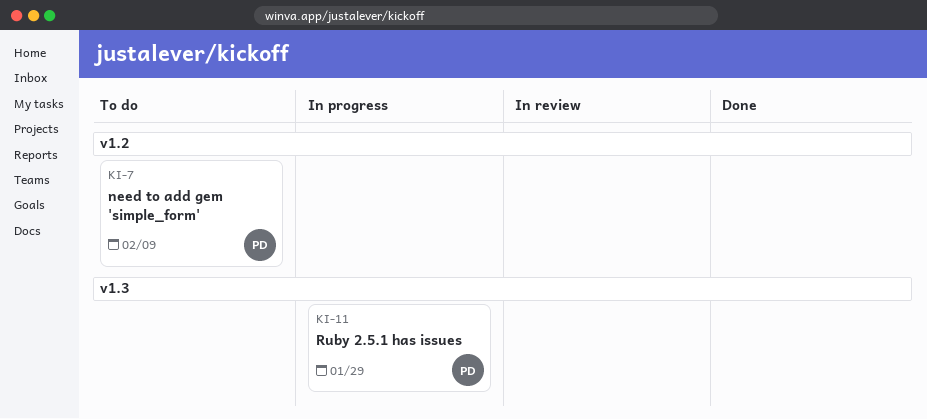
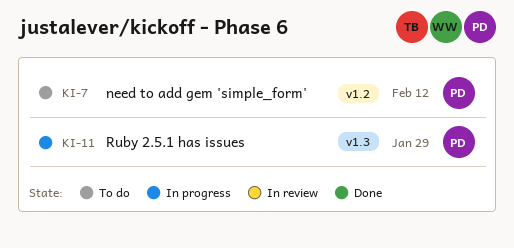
KI-7, due: Feb 9 -> Feb 12

